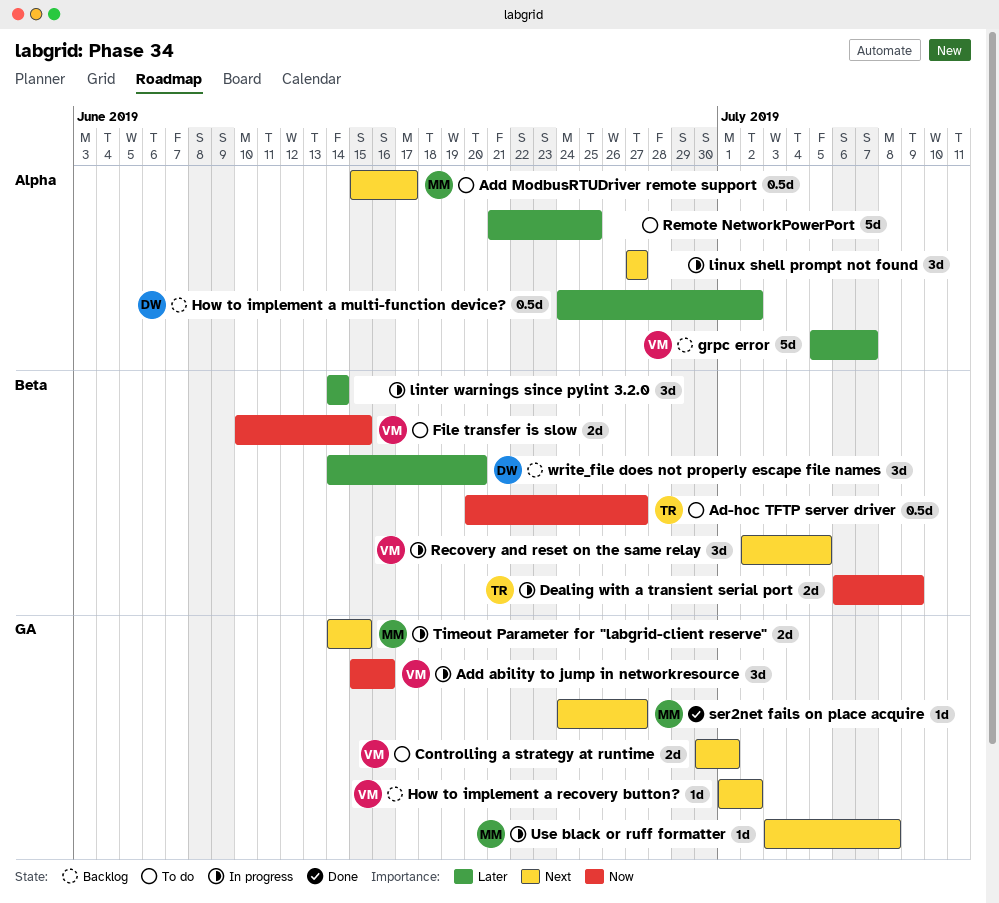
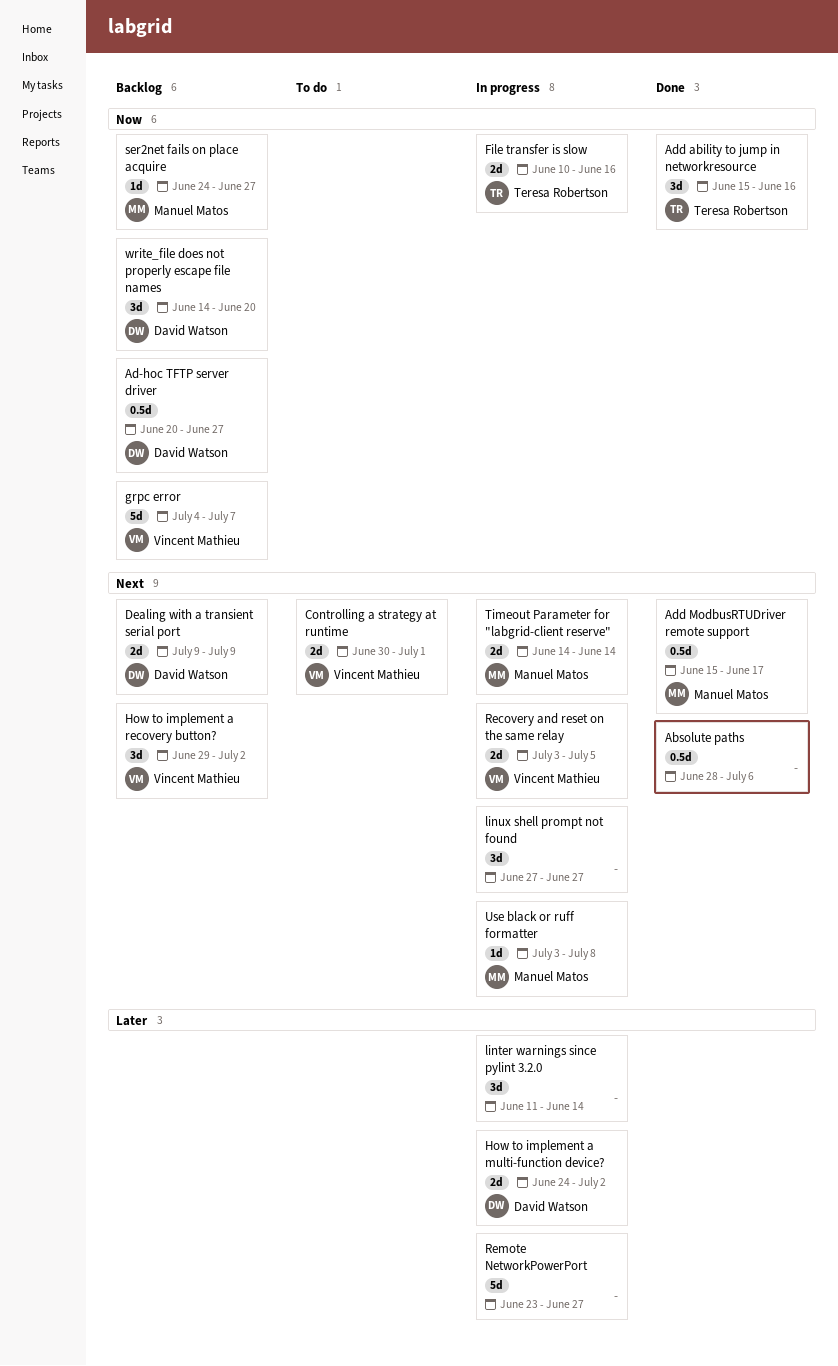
Absolute paths: none -> present
Ad-hoc TFTP server driver, status: To do -> Backlog
Ad-hoc TFTP server driver, owner: Teresa Robertson -> David Watson
Add ability to jump in networkresource, status: In progress -> Done
Add ability to jump in networkresource, owner: Vincent Mathieu -> Teresa Robertson
Add ModbusRTUDriver remote support, status: To do -> Done
Dealing with a transient serial port, status: In progress -> Backlog
Dealing with a transient serial port, owner: Teresa Robertson -> David Watson
Dealing with a transient serial port, priority: Now -> Next
Dealing with a transient serial port, start: Jul 6 -> Jul 9
File transfer is slow, status: To do -> In progress
File transfer is slow, owner: Vincent Mathieu -> Teresa Robertson
File transfer is slow, due: Jun 15 -> Jun 16
grpc error, priority: Later -> Now
grpc error, start: Jul 5 -> Jul 4
How to implement a multi-function device?, status: Backlog -> In progress
How to implement a multi-function device?, estimate: 0.5d -> 2d
How to implement a recovery button?, estimate: 1d -> 3d
How to implement a recovery button?, start: Jul 1 -> Jun 29
linter warnings since pylint 3.2.0, start: Jun 14 -> Jun 11
Recovery and reset on the same relay, estimate: 3d -> 2d
Recovery and reset on the same relay, start: Jul 2 -> Jul 3
Remote NetworkPowerPort, status: To do -> In progress
Remote NetworkPowerPort, start: Jun 21 -> Jun 23
Remote NetworkPowerPort, due: Jun 25 -> Jun 27
ser2net fails on place acquire, status: Done -> Backlog
ser2net fails on place acquire, priority: Next -> Now
Timeout Parameter for "labgrid-client reserve", due: Jun 15 -> Jun 14
write_file does not properly escape file names, priority: Later -> Now

